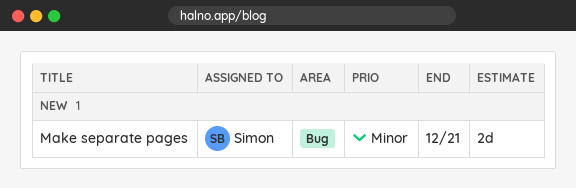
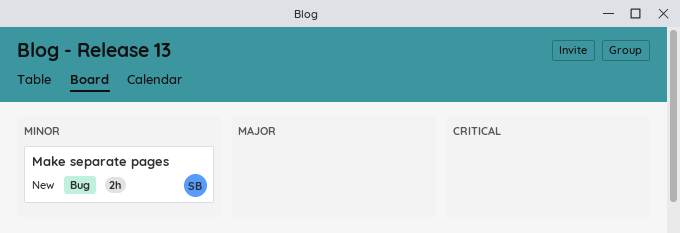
Make separate pages, estimate: 2d -> 2h

